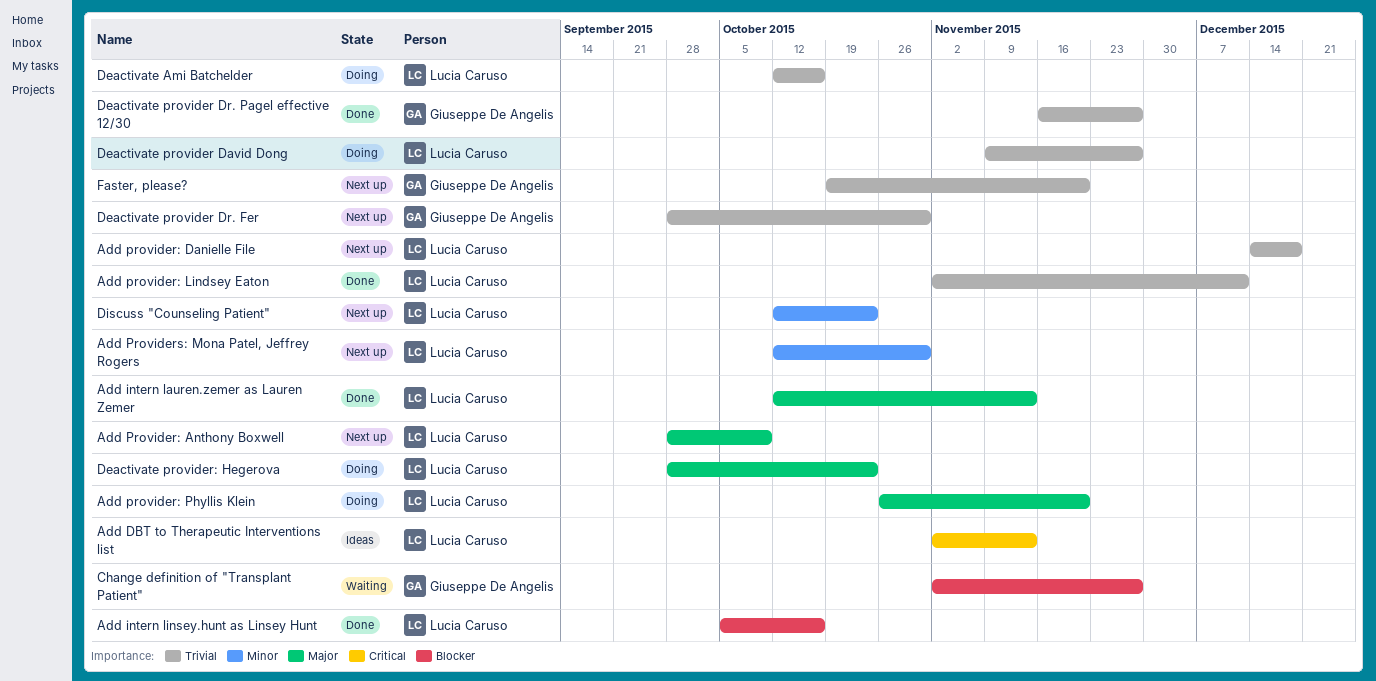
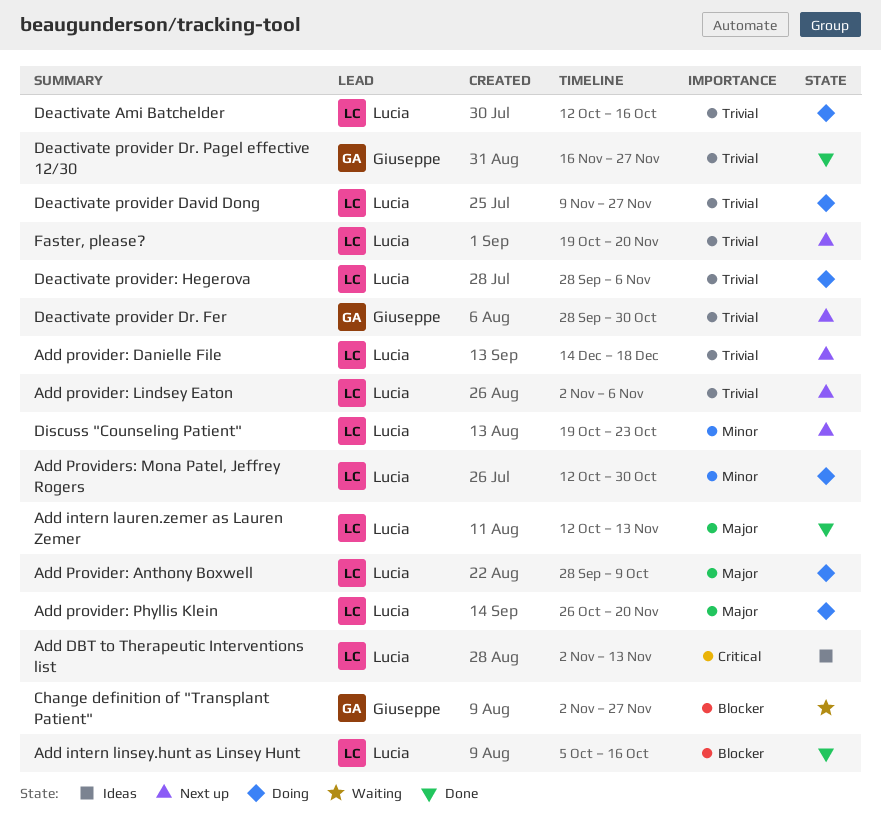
Add Provider: Anthony Boxwell, status: Next up -> Doing
Add provider: Lindsey Eaton, status: Done -> Next up
Add provider: Lindsey Eaton, due: Dec 11 -> Nov 6
Add Providers: Mona Patel, Jeffrey Rogers, status: Next up -> Doing
Deactivate provider: Hegerova, priority: Major -> Trivial
Deactivate provider: Hegerova, due: Oct 23 -> Nov 6
Discuss "Counseling Patient", start: Oct 12 -> Oct 19
Faster, please?, owner: Giuseppe De Angelis -> Lucia Caruso

